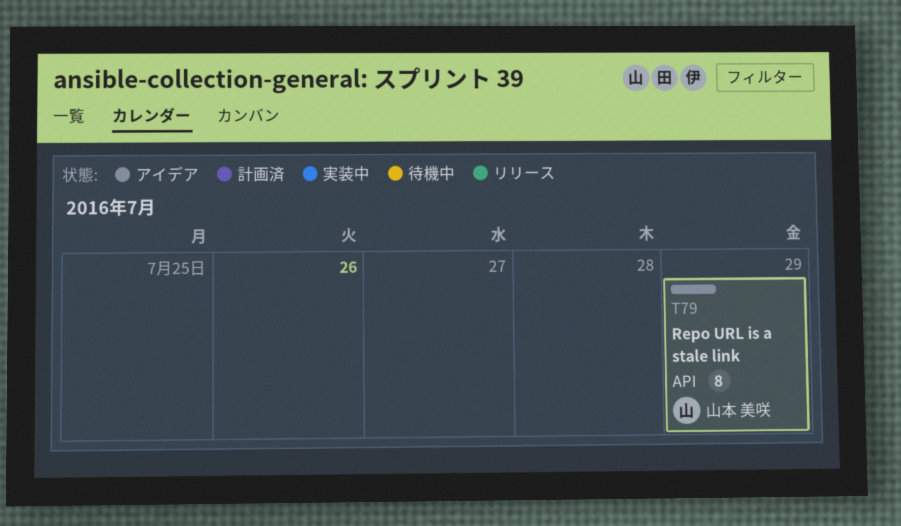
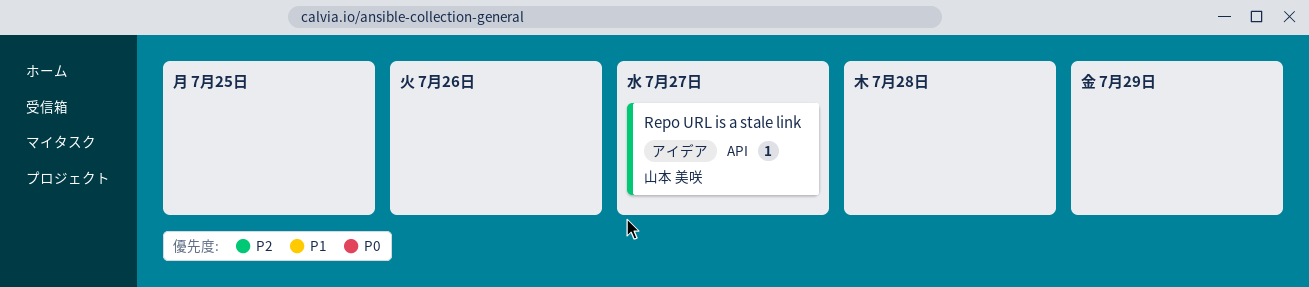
Repo URL is a stale link, estimate: 8 -> 1
Repo URL is a stale link, due: Jul 29 -> Jul 27

